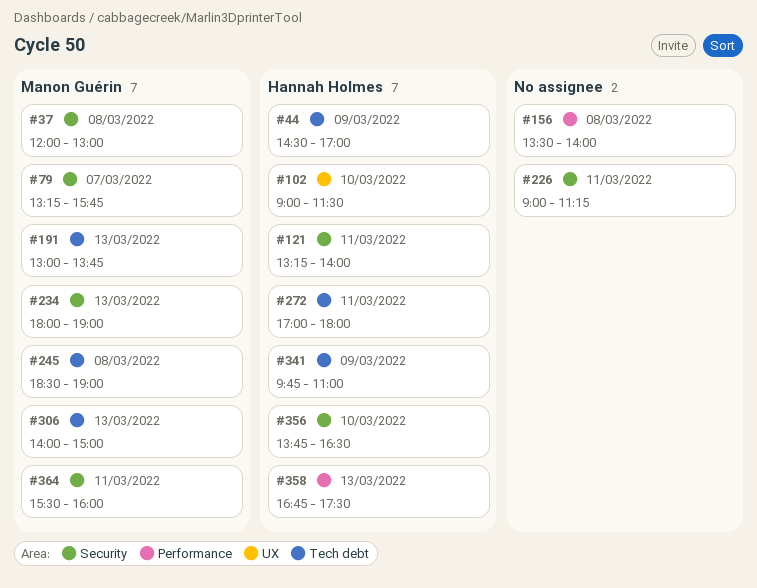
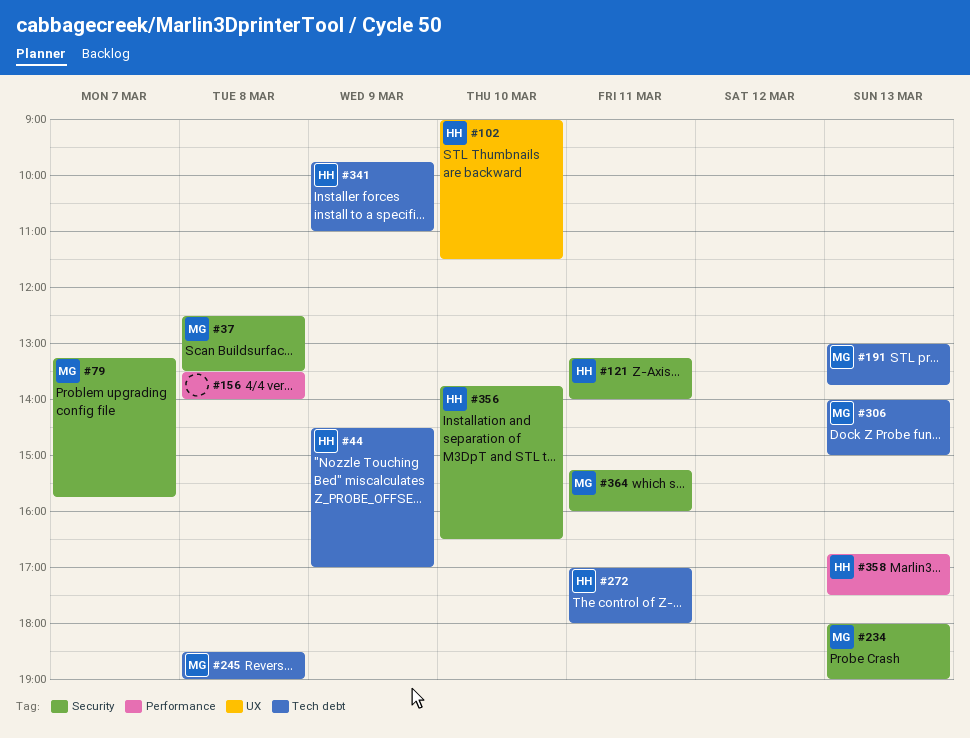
#37, begins: 12:00 -> 12:30
#37, ends: 13:00 -> 13:30
#226: present -> none
#364, begins: 15:30 -> 15:15

